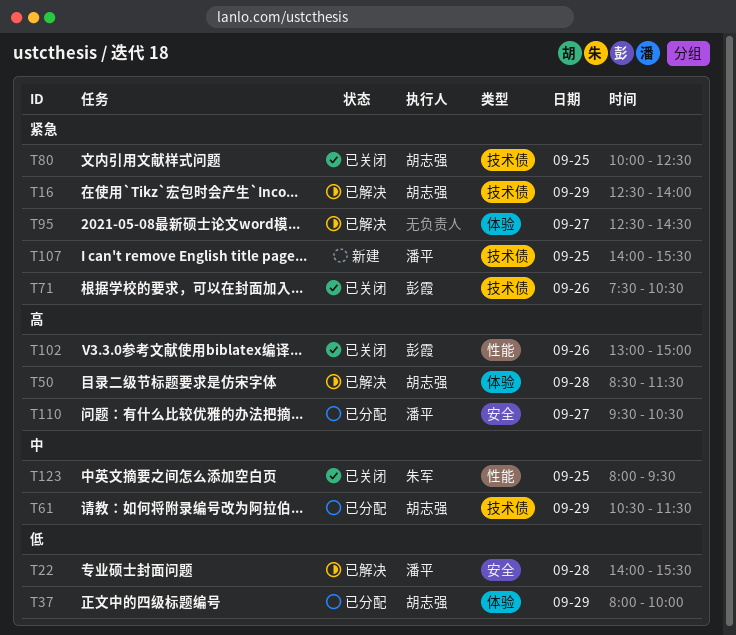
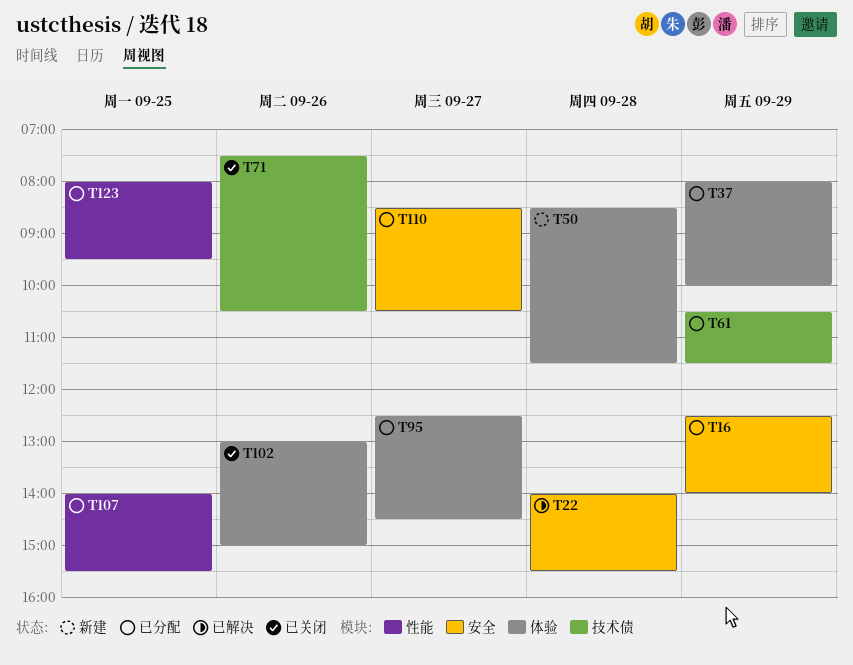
T16, status: 已解决 -> 已分配
T16, label: 技术债 -> 安全
T50, status: 已解决 -> 新建
T80: present -> none
T95, status: 已解决 -> 已分配
T102, label: 性能 -> 体验
T107, status: 新建 -> 已分配
T107, label: 技术债 -> 性能
T110, begins: 09:30 -> 08:30
T123, status: 已关闭 -> 已分配

